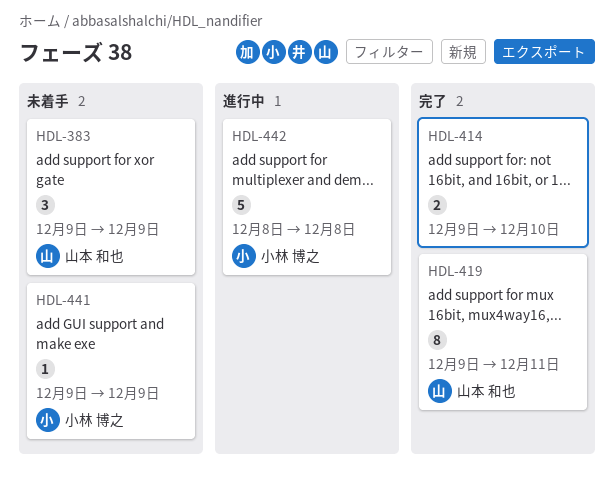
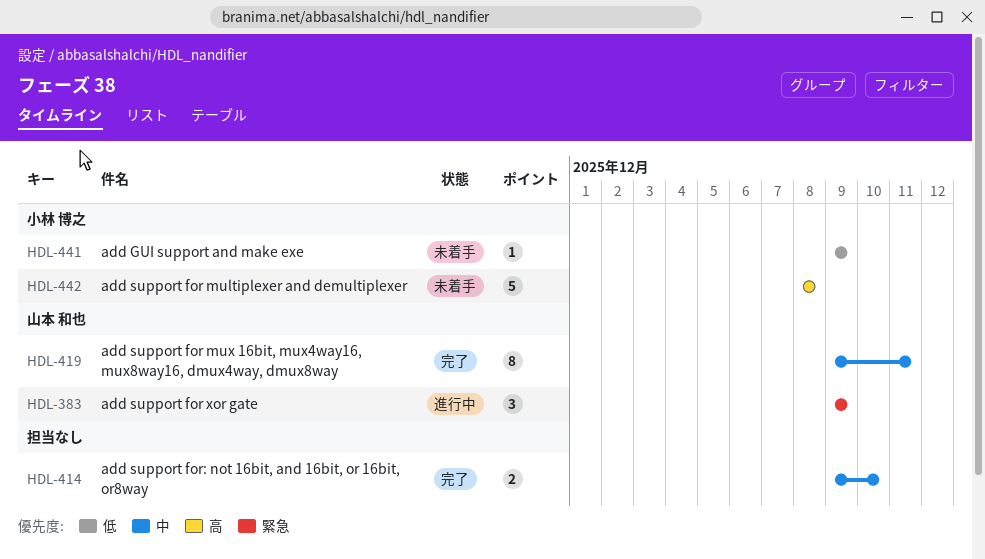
HDL-383, status: 未着手 -> 進行中
HDL-442, status: 進行中 -> 未着手

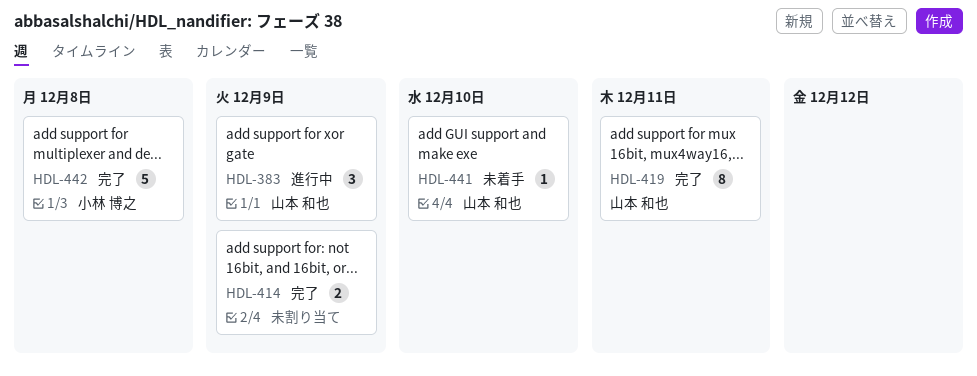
HDL-414, due: Dec 10 -> Dec 9
HDL-441, owner: 小林 博之 -> 山本 和也
HDL-441, due: Dec 9 -> Dec 10
HDL-442, status: 未着手 -> 完了

